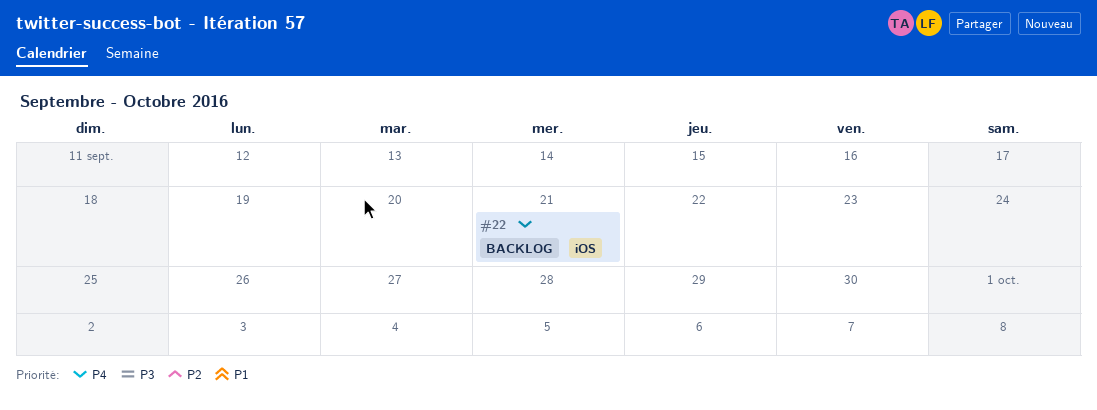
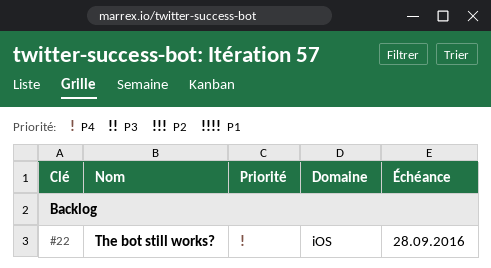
#22, due: Sep 21 -> Sep 28

